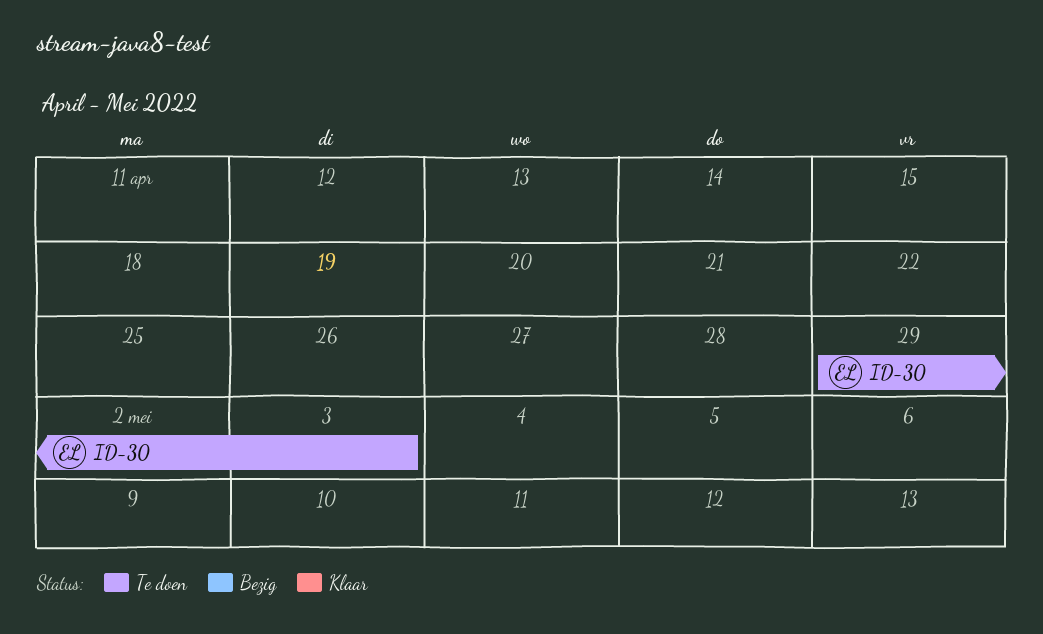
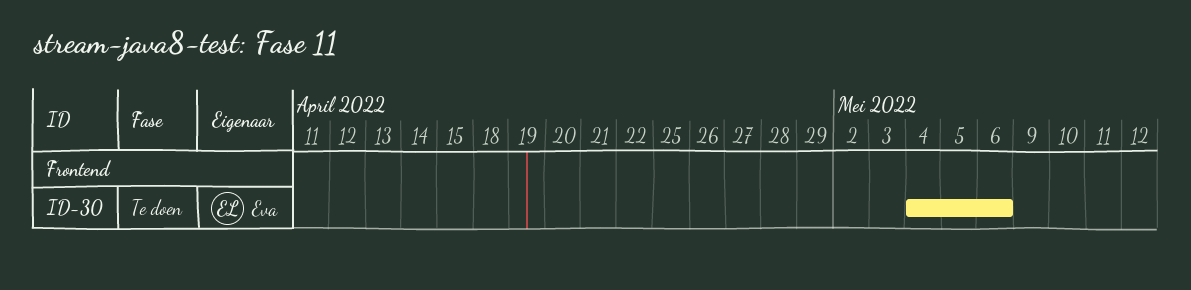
ID-30, start: Apr 29 -> May 4
ID-30, due: May 3 -> May 6

